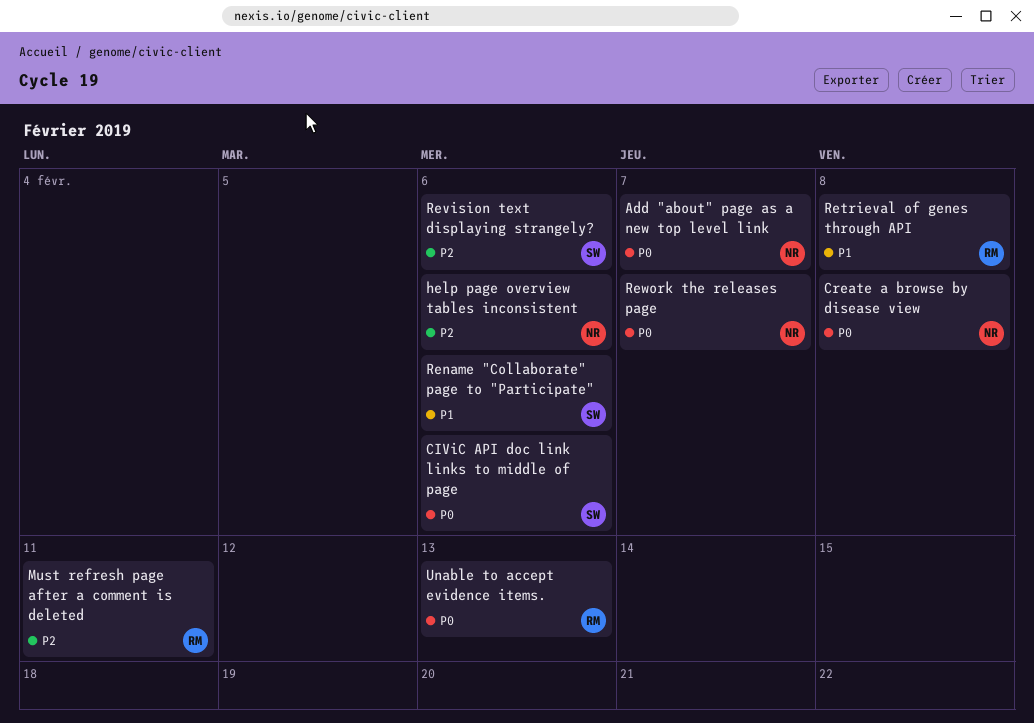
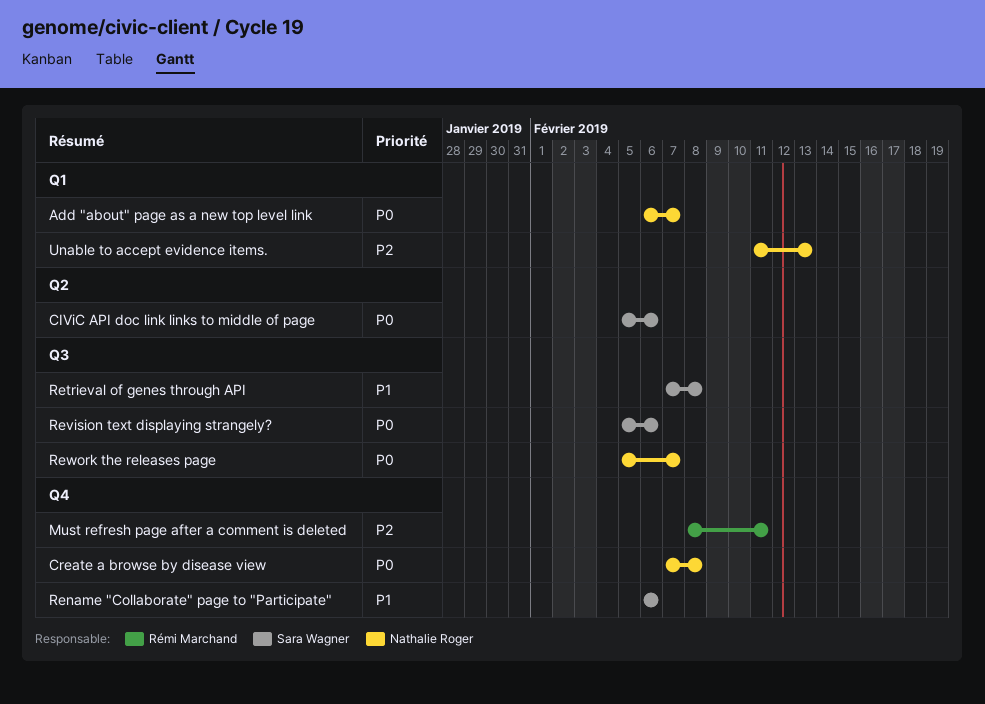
help page overview tables inconsistent: present -> none
Retrieval of genes through API, owner: Rémi Marchand -> Sara Wagner
Revision text displaying strangely?, priority: P2 -> P0
Unable to accept evidence items., owner: Rémi Marchand -> Nathalie Roger
Unable to accept evidence items., priority: P0 -> P2

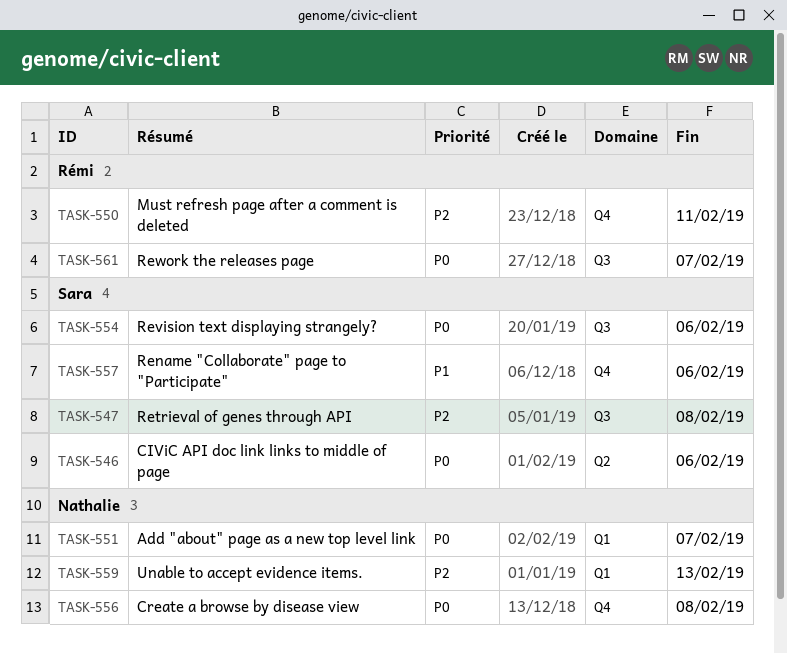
Retrieval of genes through API, priority: P1 -> P2
Rework the releases page, owner: Nathalie Roger -> Rémi Marchand

